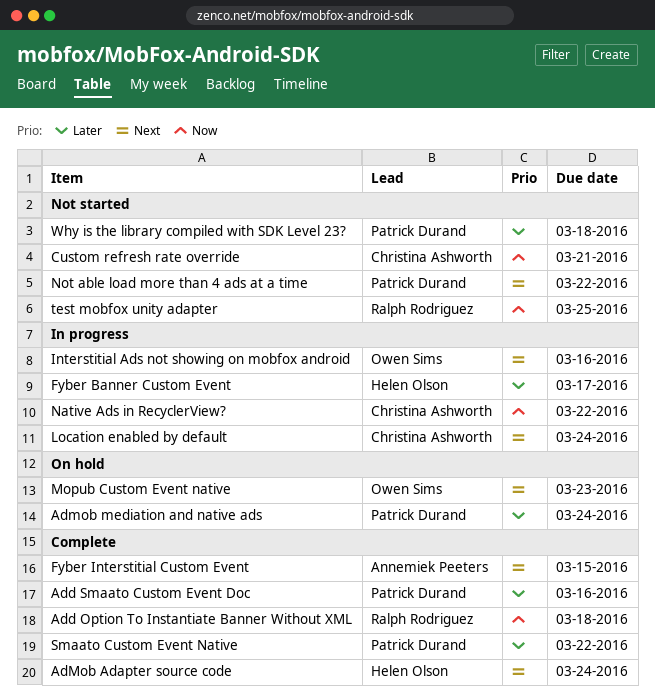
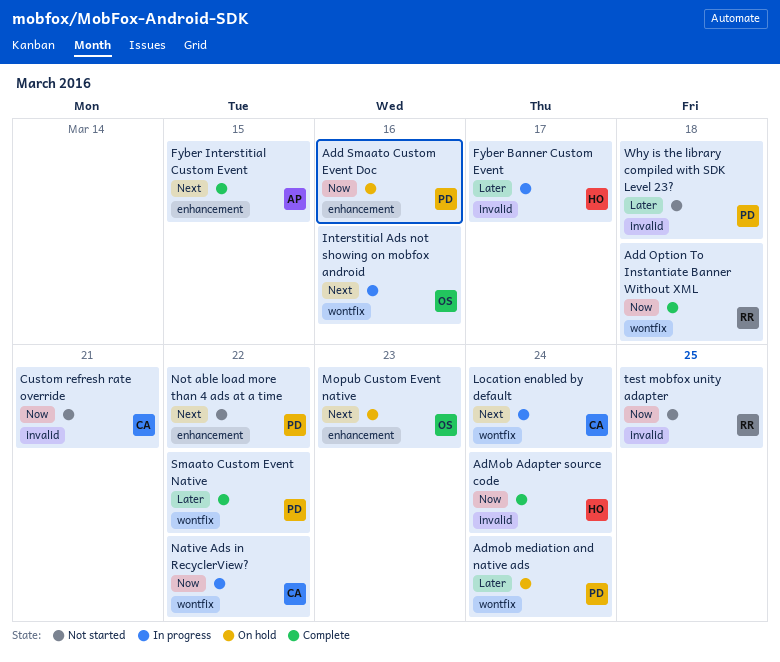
Add Smaato Custom Event Doc, status: Complete -> On hold
Add Smaato Custom Event Doc, priority: Later -> Now
AdMob Adapter source code, priority: Next -> Now

